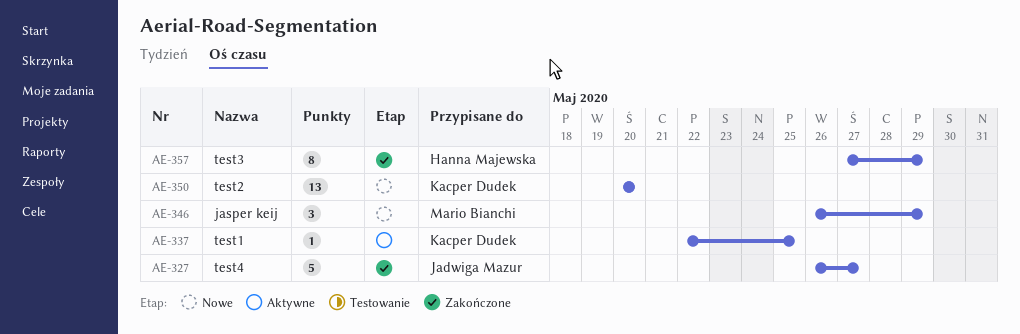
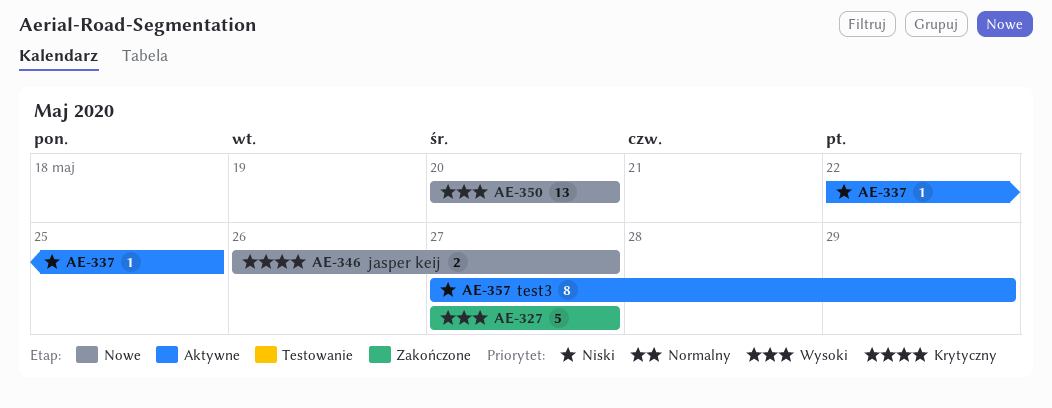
AE-327, start: May 26 -> May 27
AE-346, estimate: 3 -> 2
AE-346, due: May 29 -> May 27
AE-357, status: Zakończone -> Aktywne

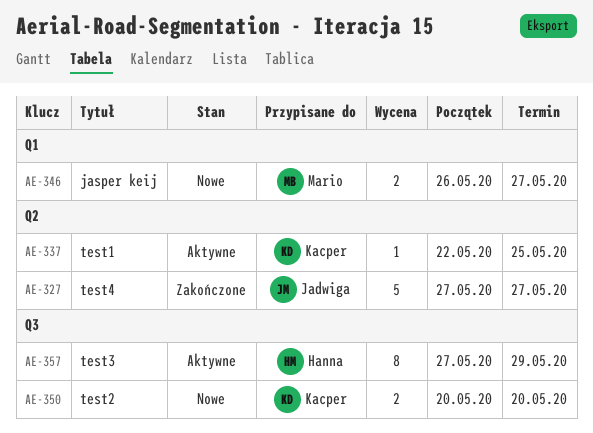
AE-350, estimate: 13 -> 2

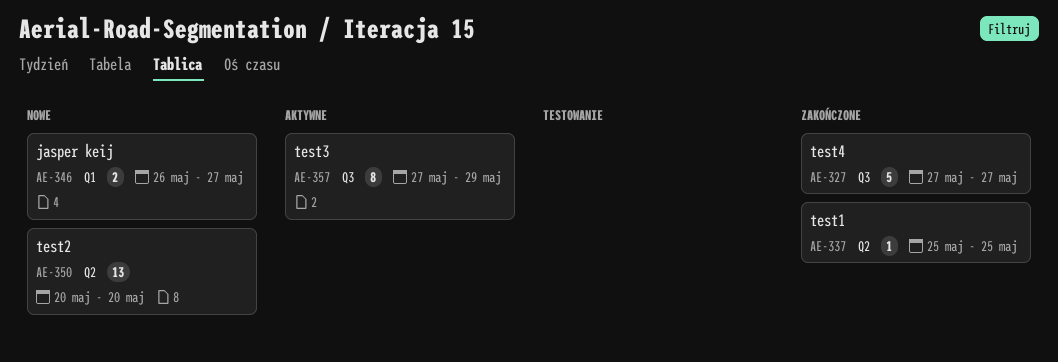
AE-327, label: Q2 -> Q3
AE-337, status: Aktywne -> Zakończone
AE-337, start: May 22 -> May 25
AE-350, label: Q3 -> Q2
AE-350, estimate: 2 -> 13

